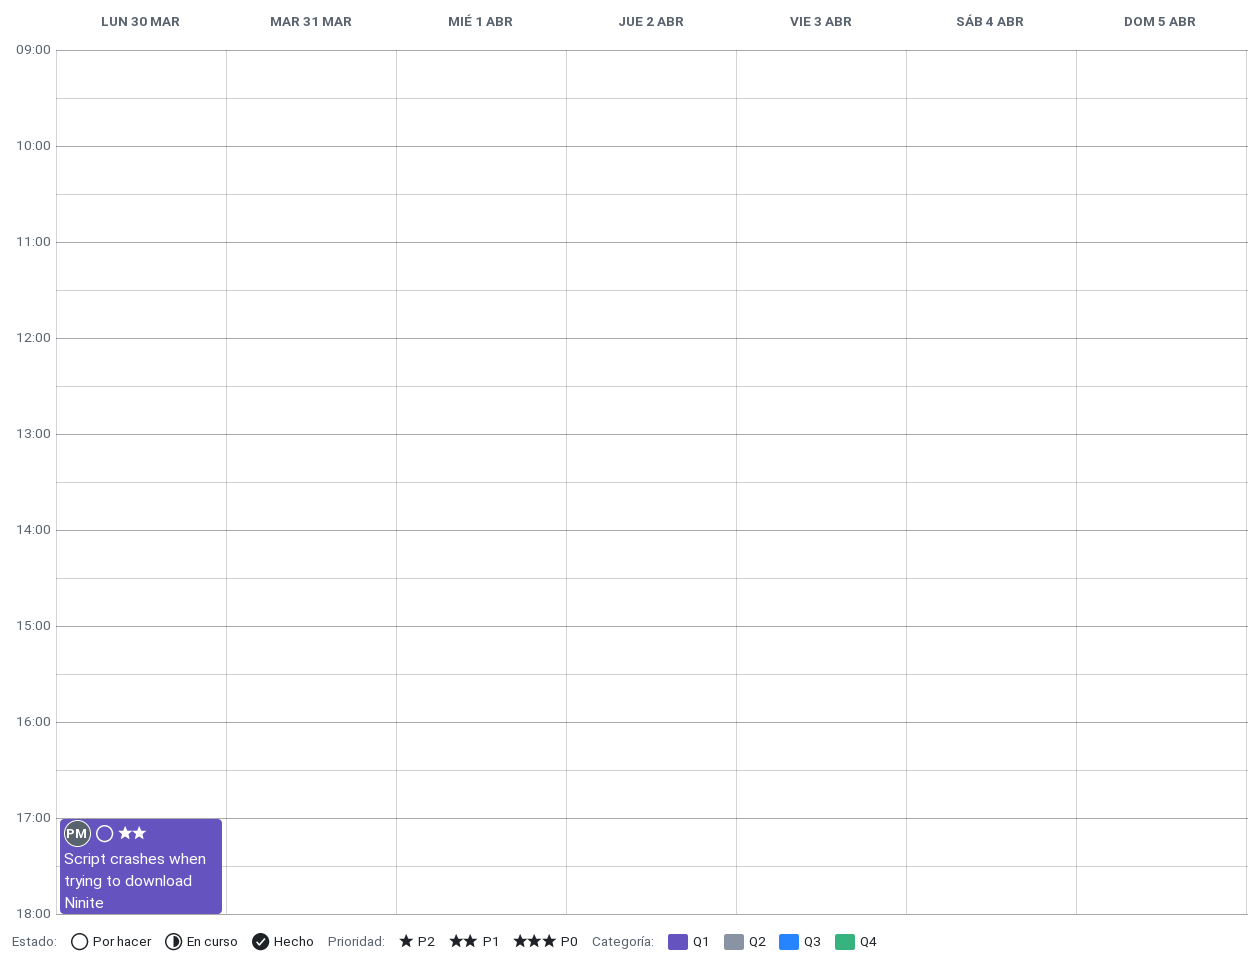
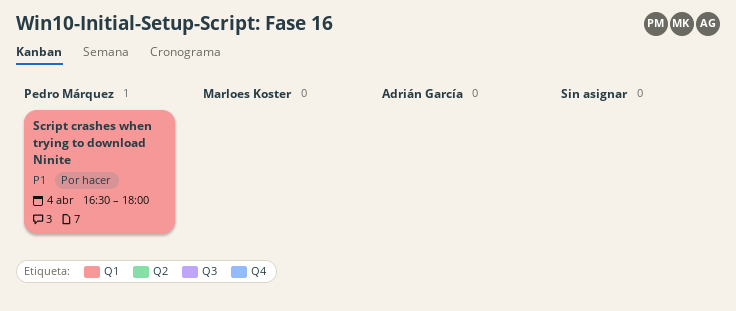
Script crashes when trying to download Ninite, day: Mar 30 -> Apr 4
Script crashes when trying to download Ninite, begins: 17:00 -> 16:30

